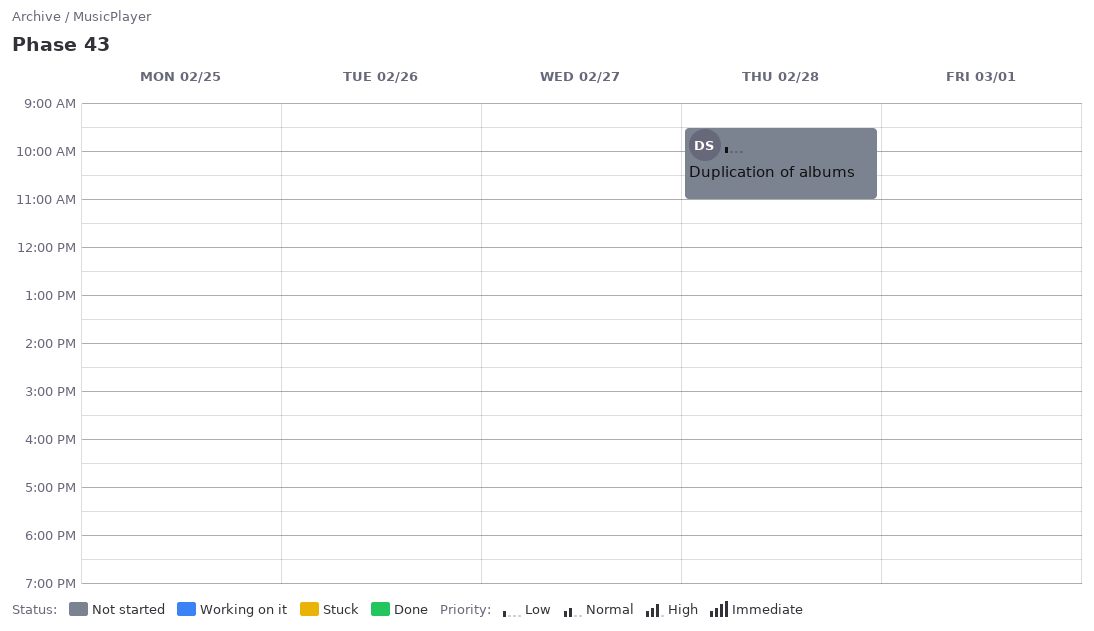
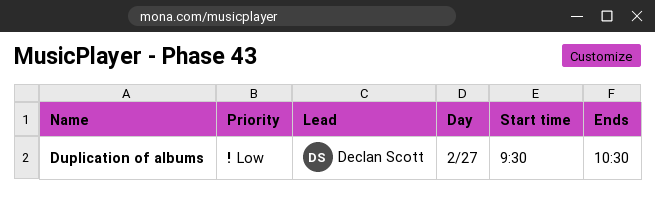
Duplication of albums, day: Feb 28 -> Feb 27
Duplication of albums, ends: 11:00 -> 10:30

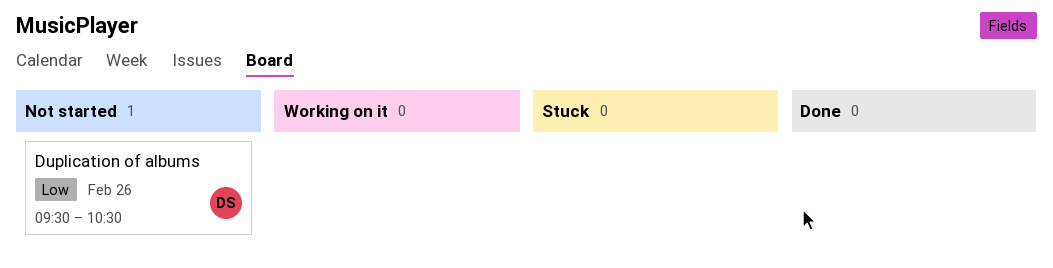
Duplication of albums, day: Feb 27 -> Feb 26

